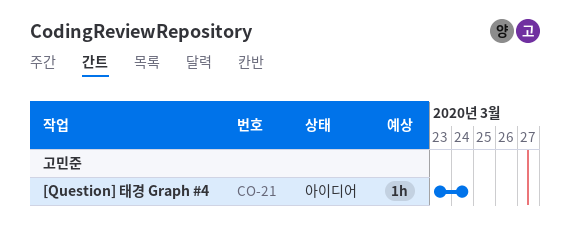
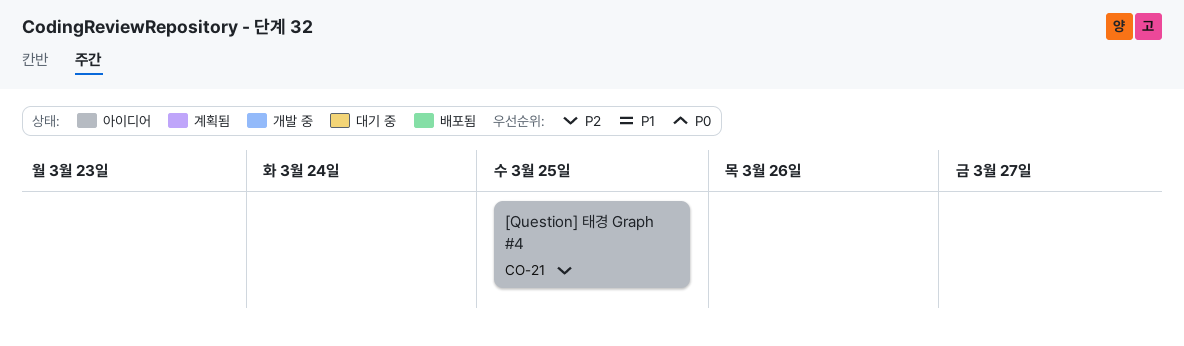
CO-21, due: Mar 24 -> Mar 25

